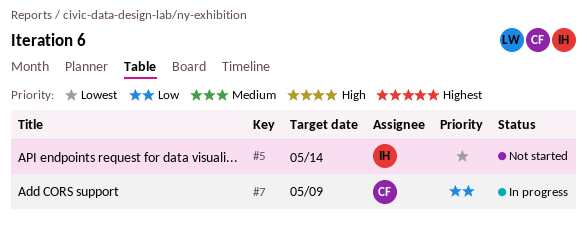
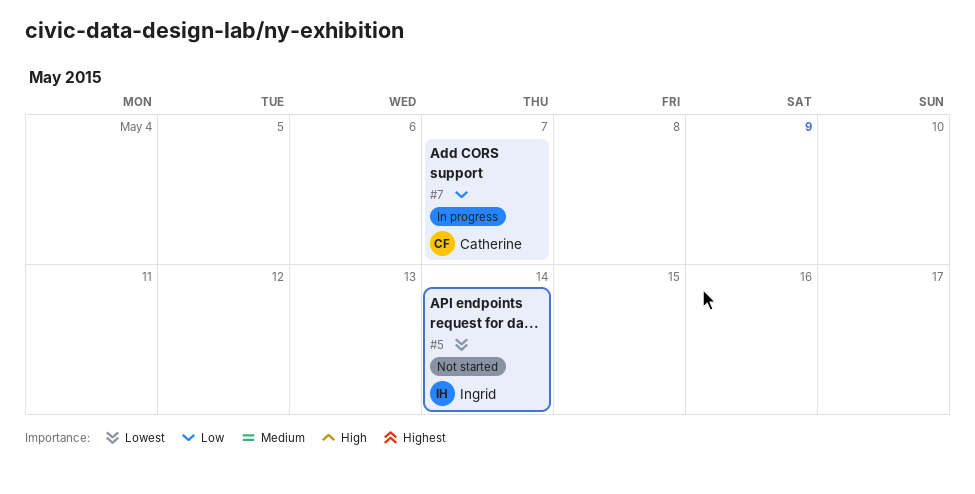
#7, due: May 9 -> May 7

